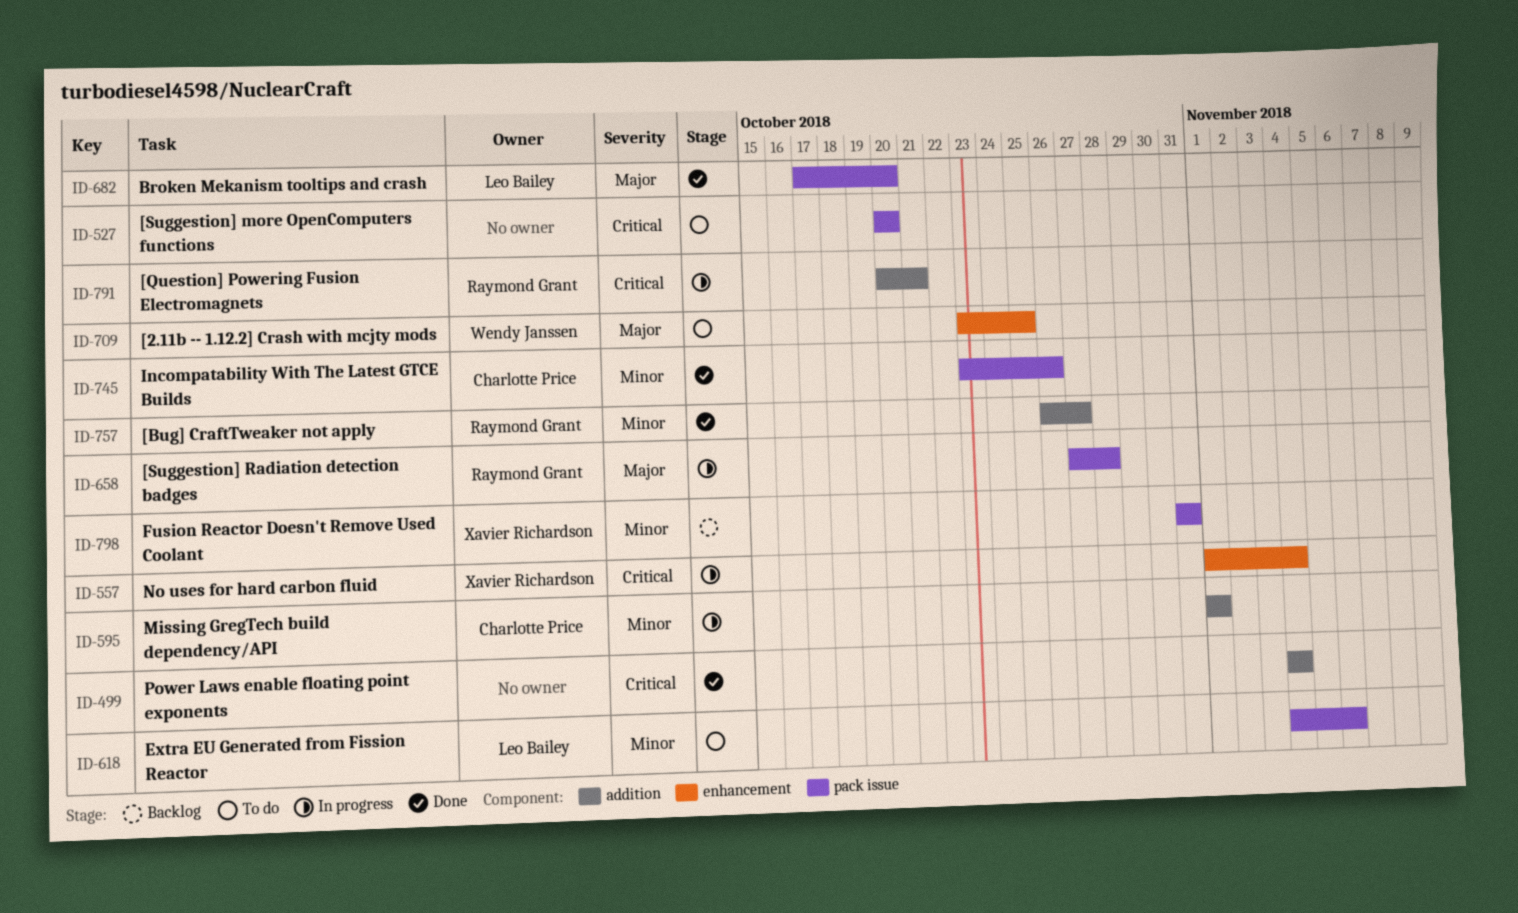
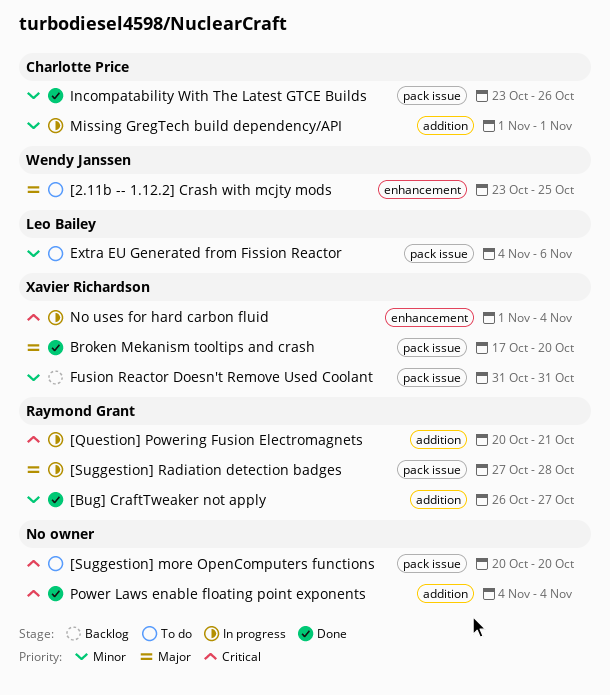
Broken Mekanism tooltips and crash, owner: Leo Bailey -> Xavier Richardson

